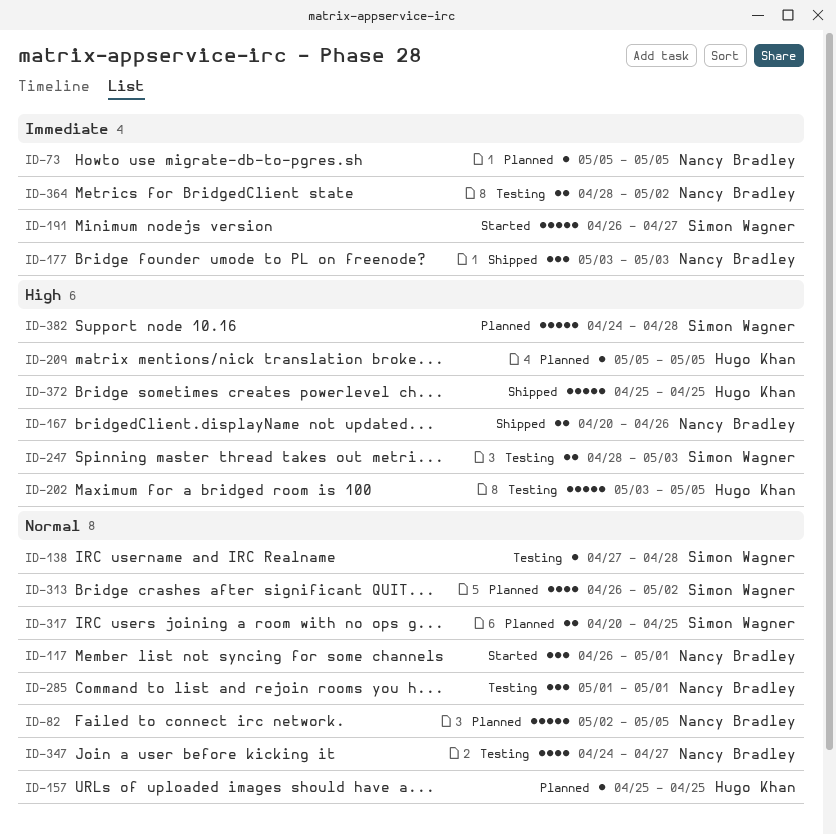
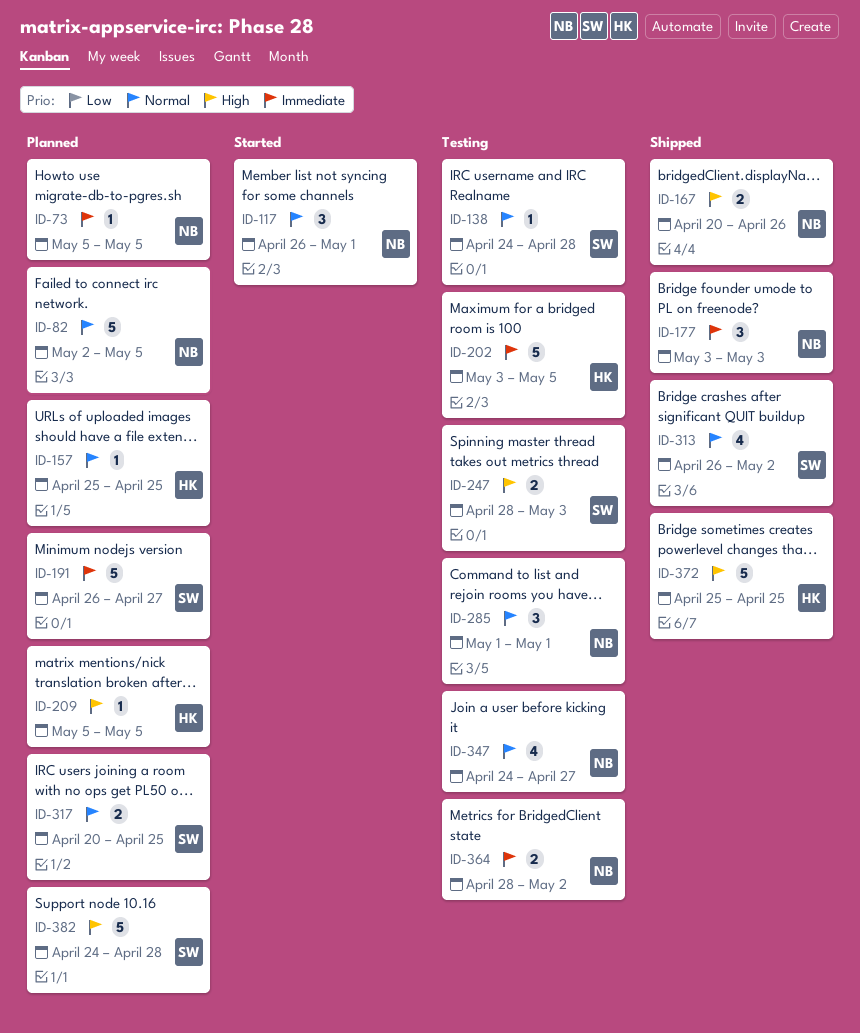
ID-138, start: Apr 27 -> Apr 24
ID-191, status: Started -> Planned
ID-202, priority: High -> Immediate
ID-313, status: Planned -> Shipped

